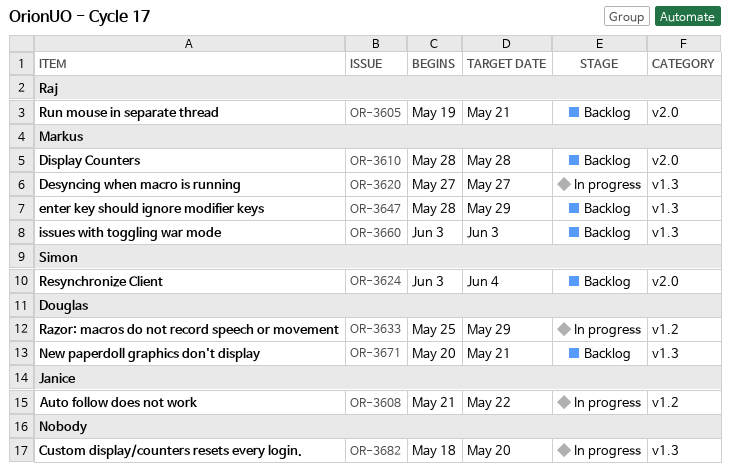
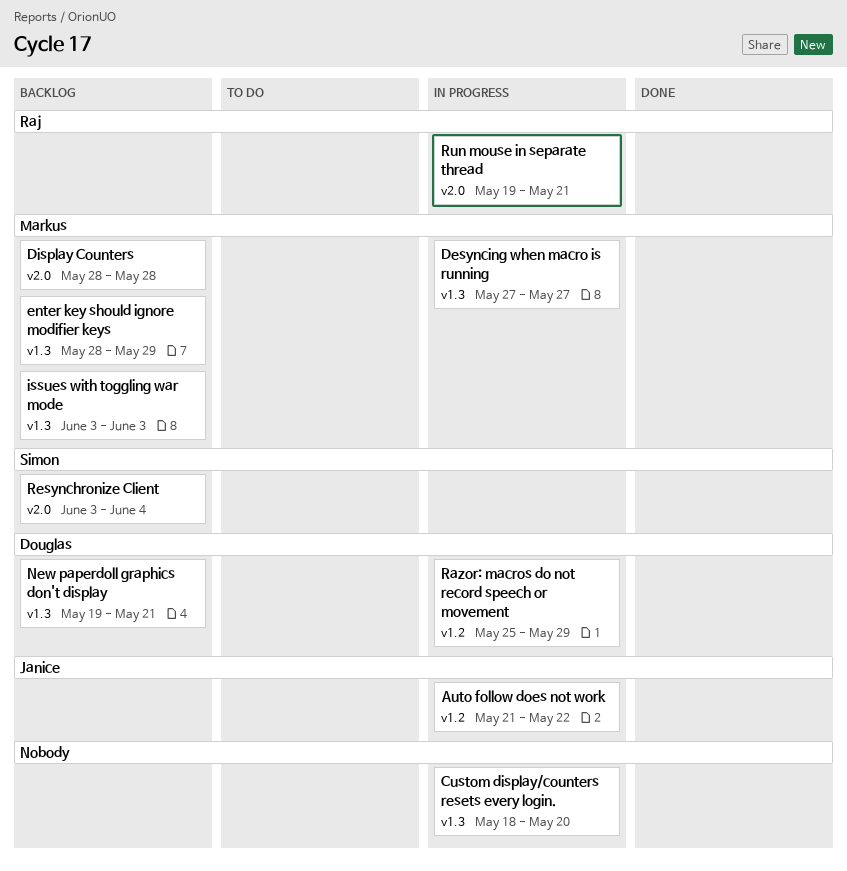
New paperdoll graphics don't display, start: May 20 -> May 19
Run mouse in separate thread, status: Backlog -> In progress

